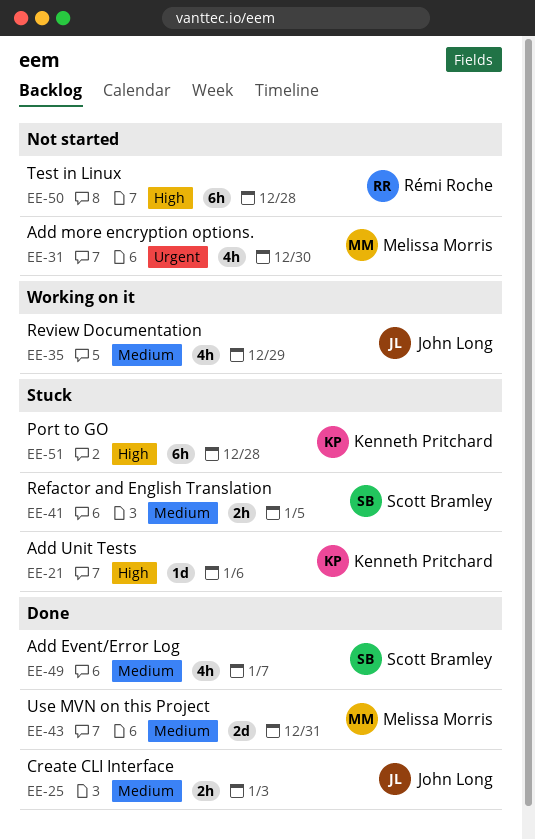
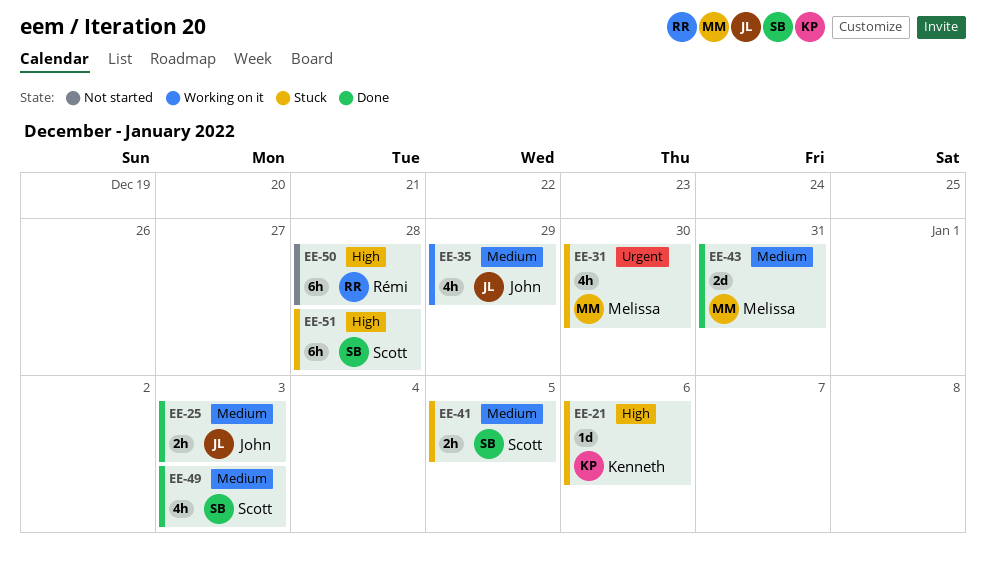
EE-31, status: Not started -> Stuck
EE-49, due: Jan 7 -> Jan 3
EE-51, owner: Kenneth Pritchard -> Scott Bramley

